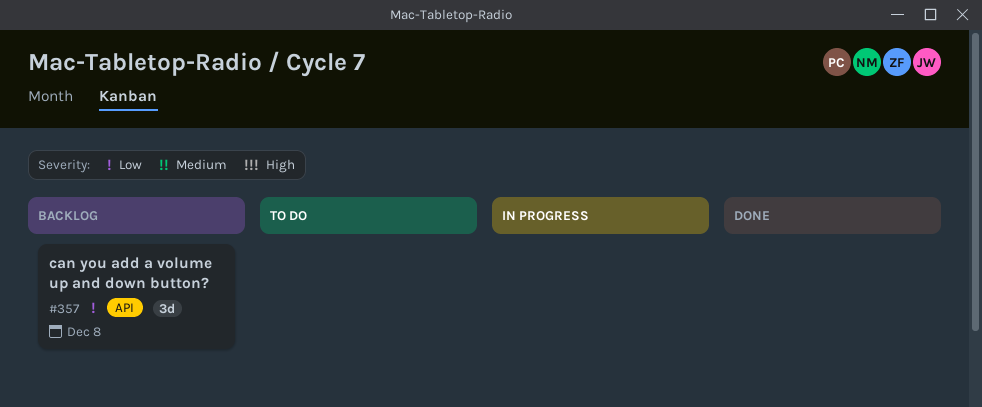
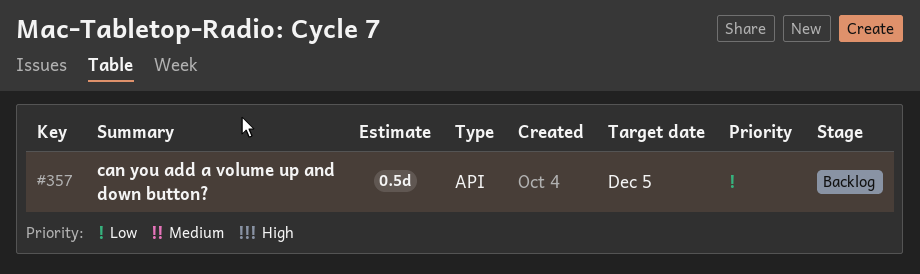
#357, estimate: 3d -> 0.5d
#357, due: Dec 8 -> Dec 5

